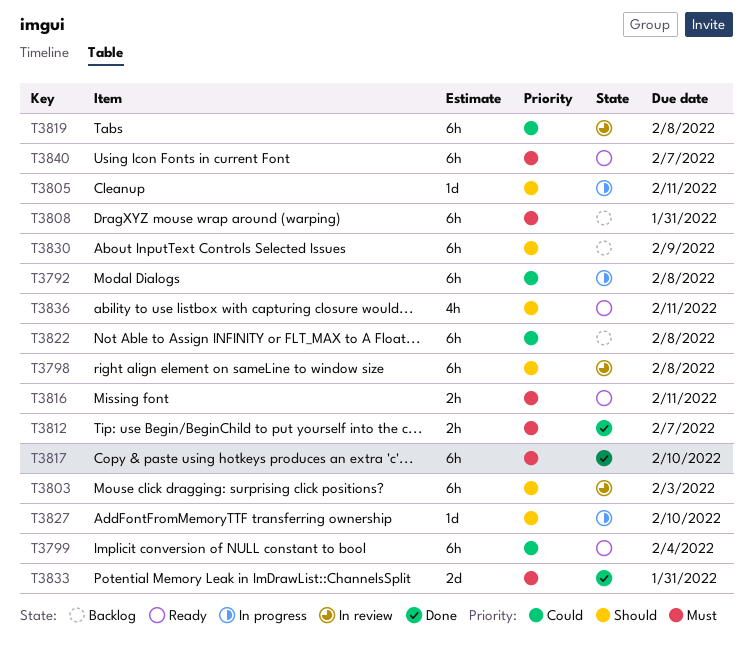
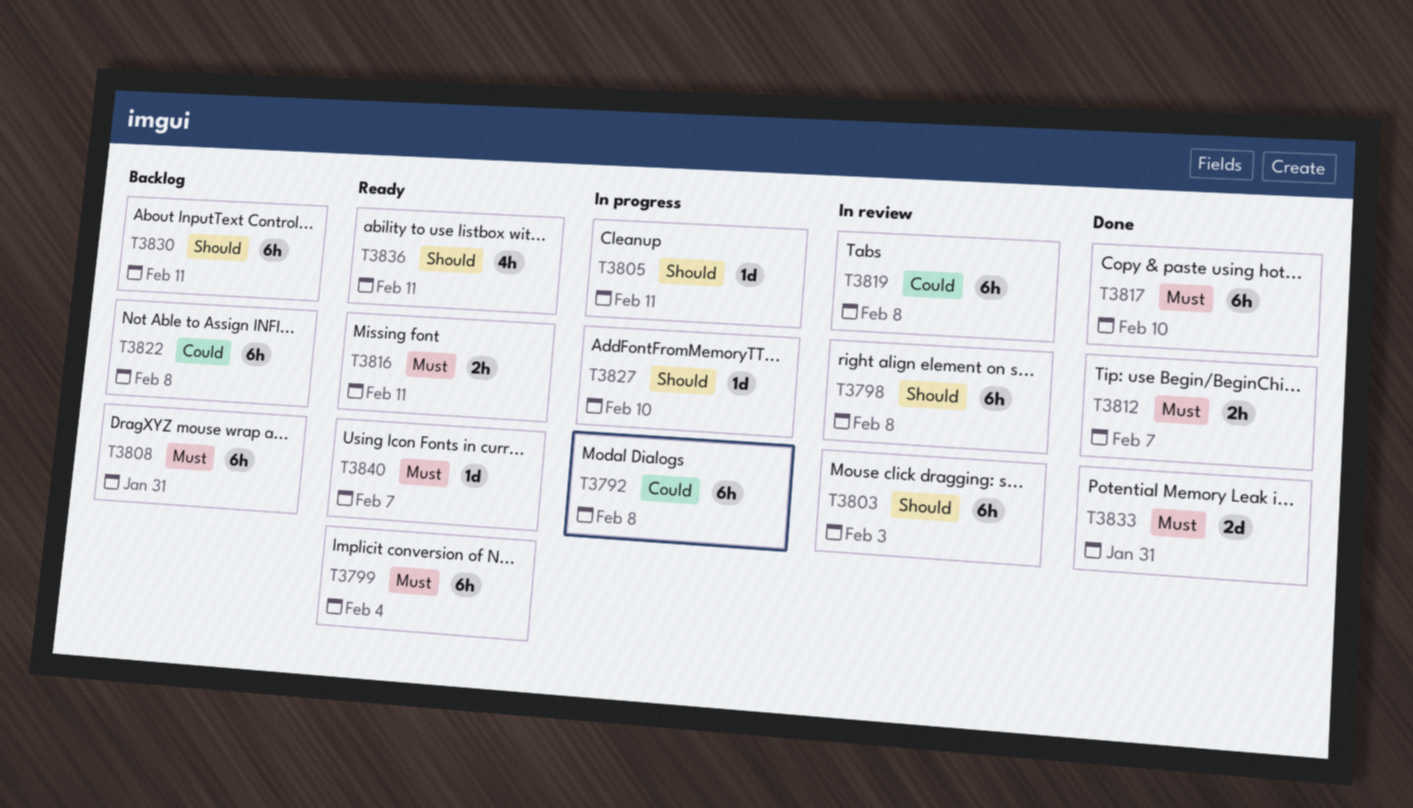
T3799, priority: Could -> Must
T3830, due: Feb 9 -> Feb 11
T3840, estimate: 6h -> 1d

